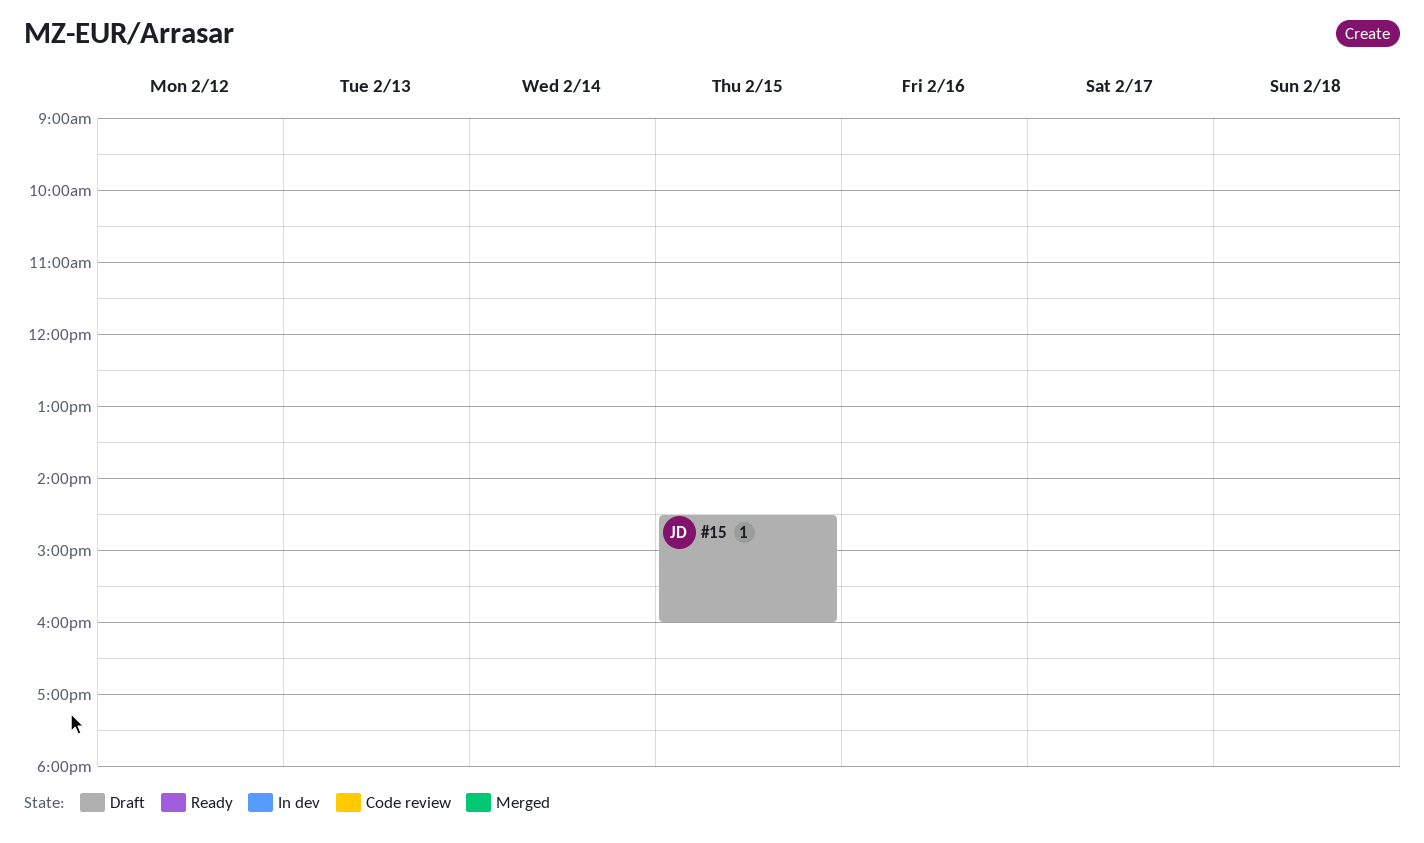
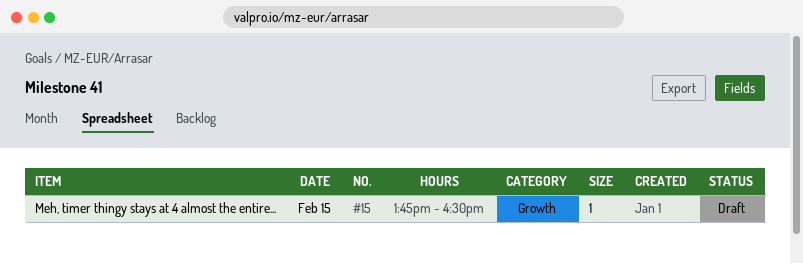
#15, begins: 14:30 -> 13:45
#15, ends: 16:00 -> 16:30

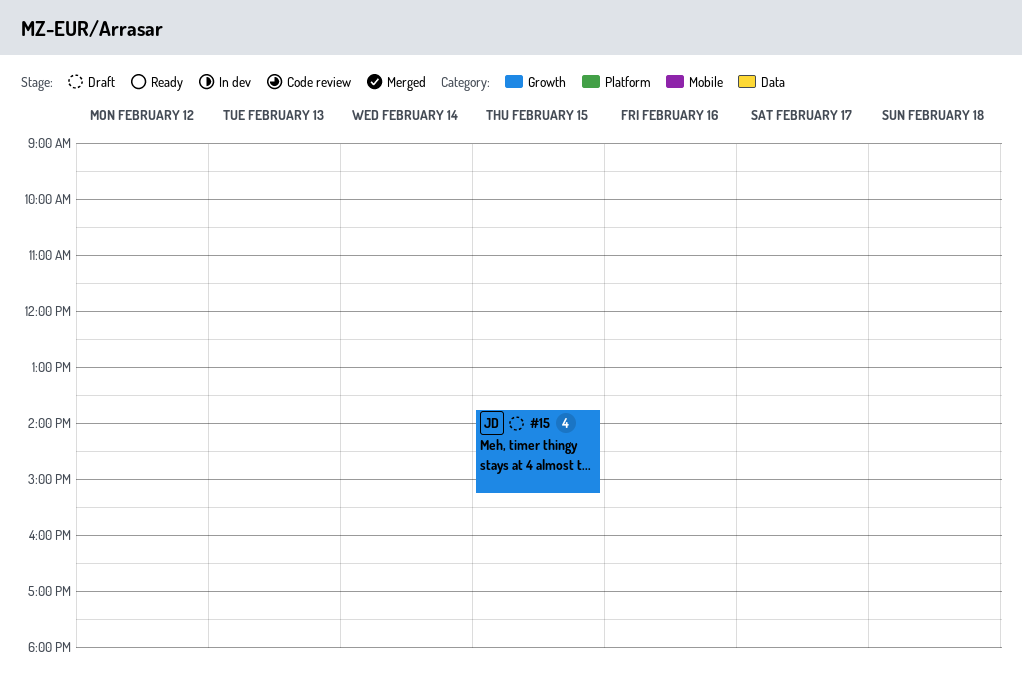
#15, estimate: 1 -> 4
#15, ends: 16:30 -> 15:15

